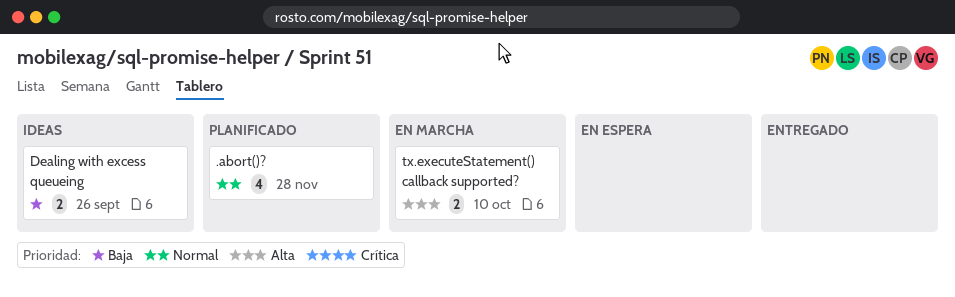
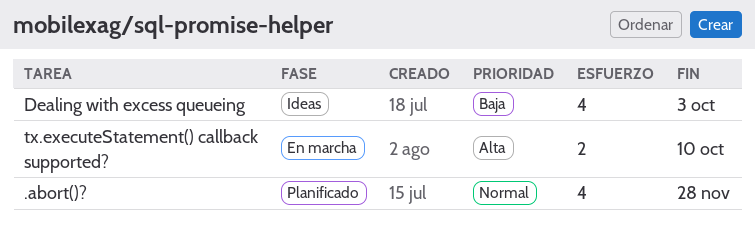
Dealing with excess queueing, estimate: 2 -> 4
Dealing with excess queueing, due: Sep 26 -> Oct 3

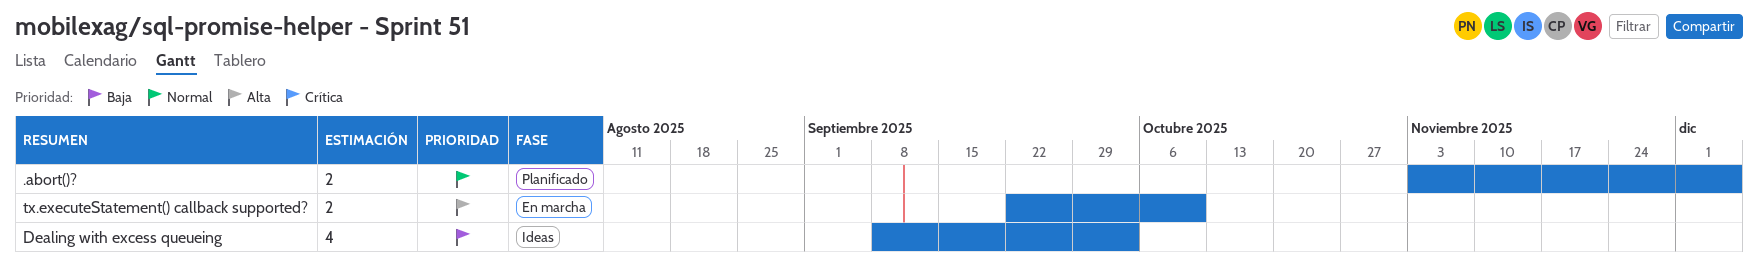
.abort()?, estimate: 4 -> 2
.abort()?, due: Nov 28 -> Dec 5

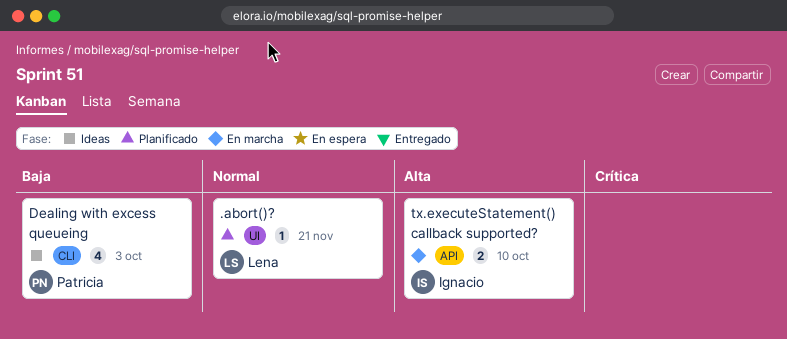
.abort()?, estimate: 2 -> 1
.abort()?, due: Dec 5 -> Nov 21

